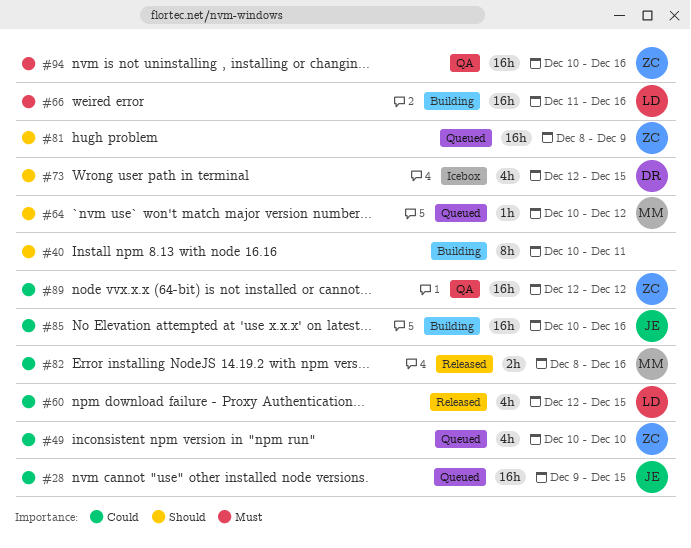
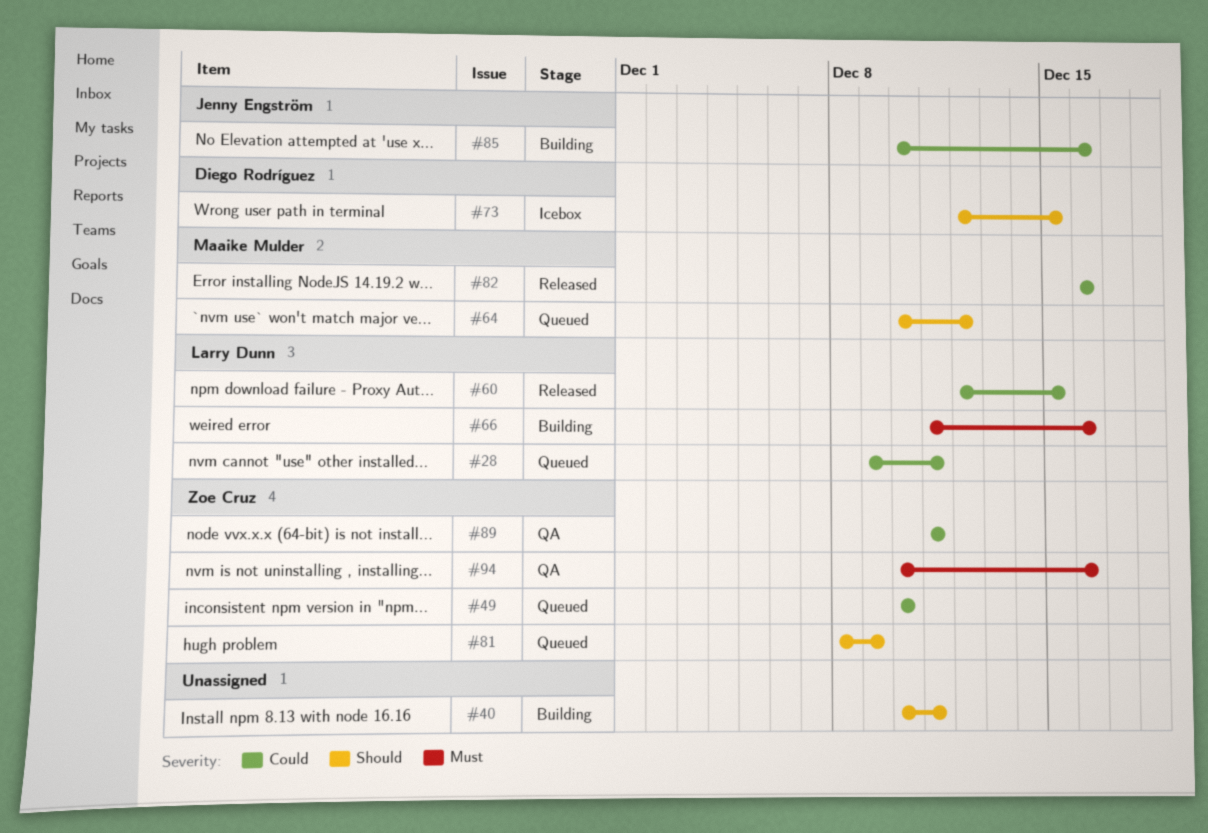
#28, owner: Jenny Engström -> Larry Dunn
#28, due: Dec 15 -> Dec 11
#82, start: Dec 8 -> Dec 16
#89, start: Dec 12 -> Dec 11
#89, due: Dec 12 -> Dec 11

